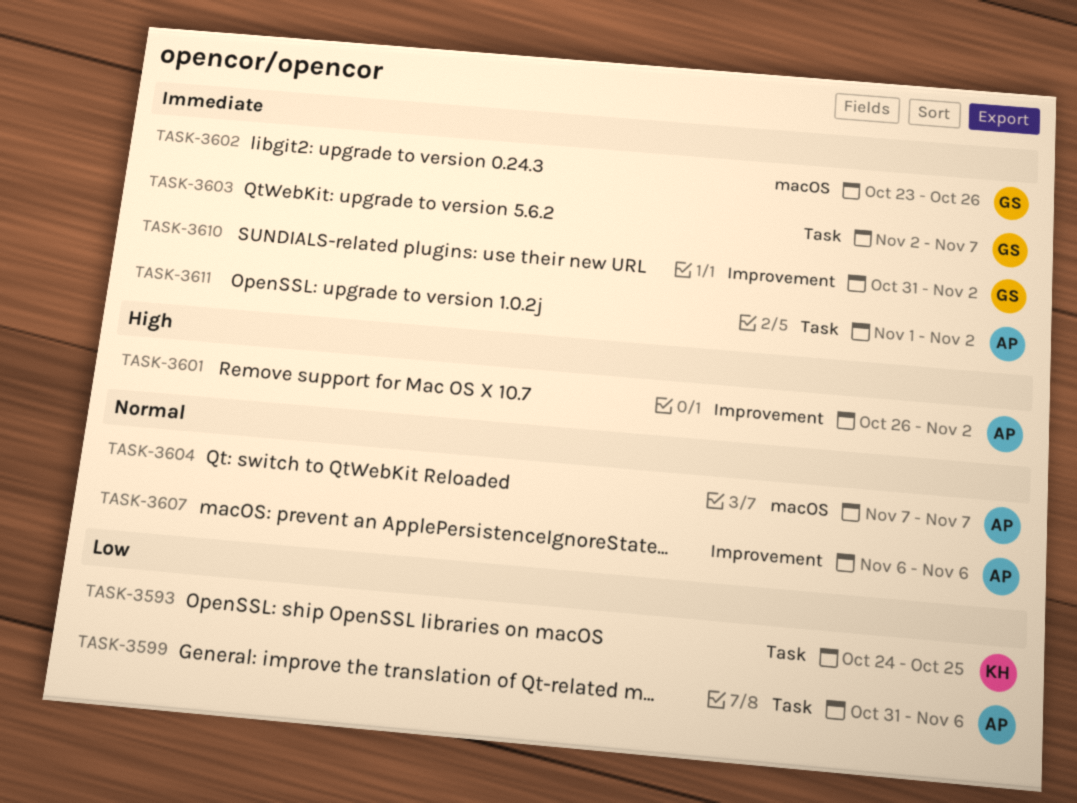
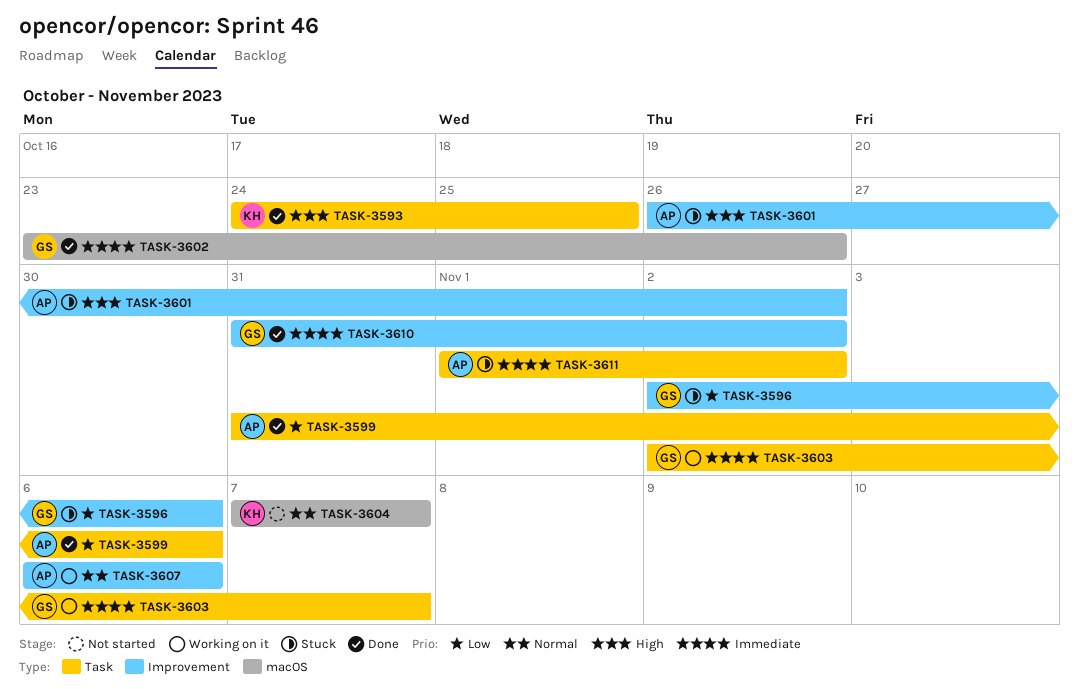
TASK-3593, priority: Low -> High
TASK-3596: none -> present
TASK-3604, owner: AP -> KH

